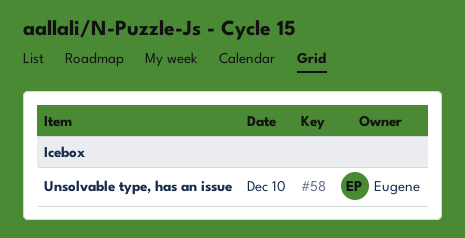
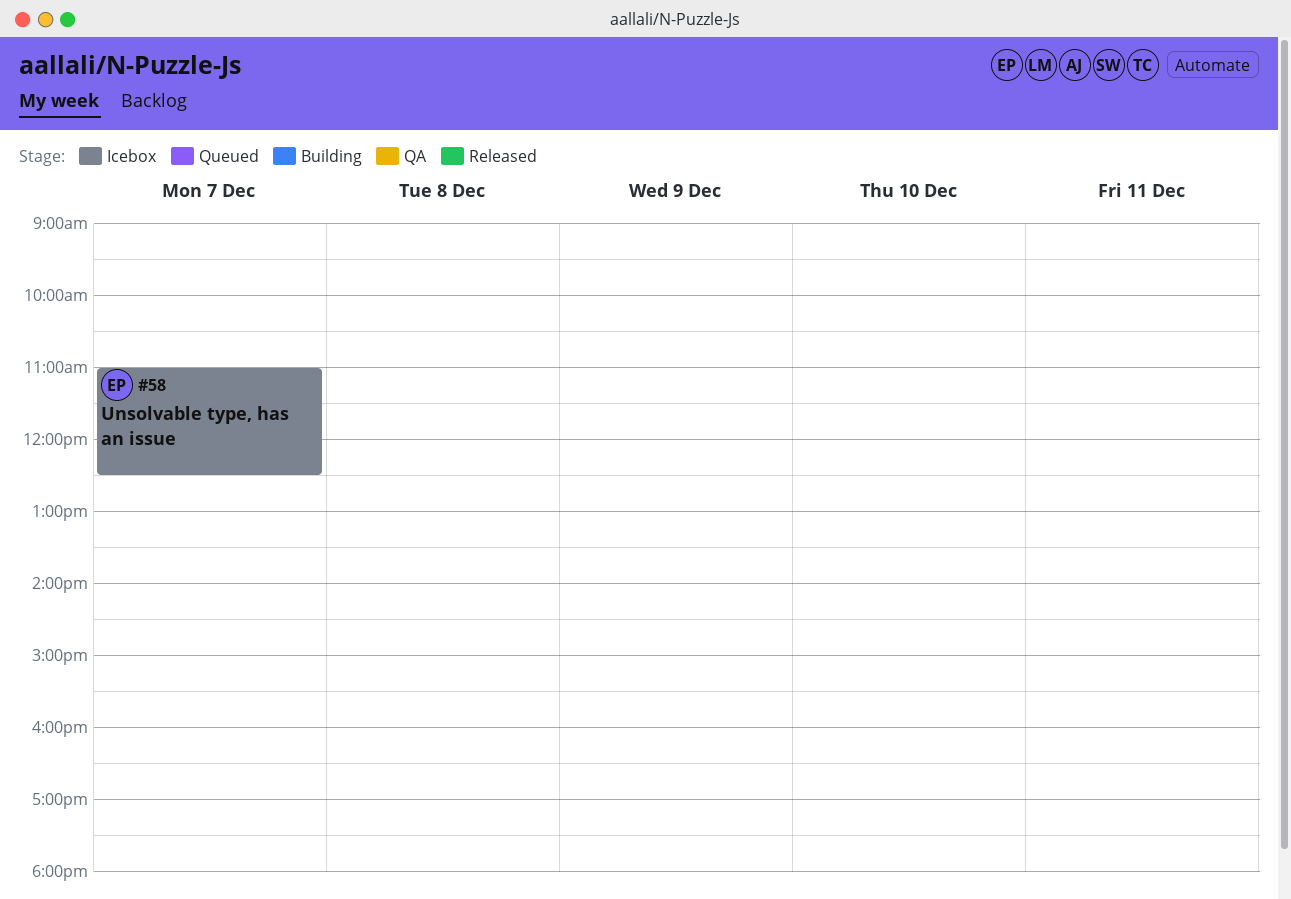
#58, day: Dec 10 -> Dec 7

